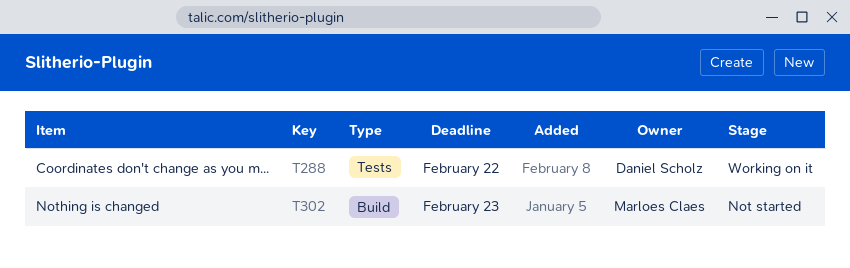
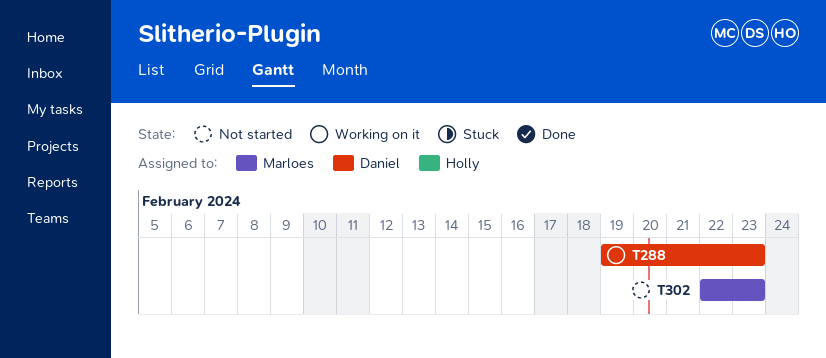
T288, due: Feb 22 -> Feb 23

